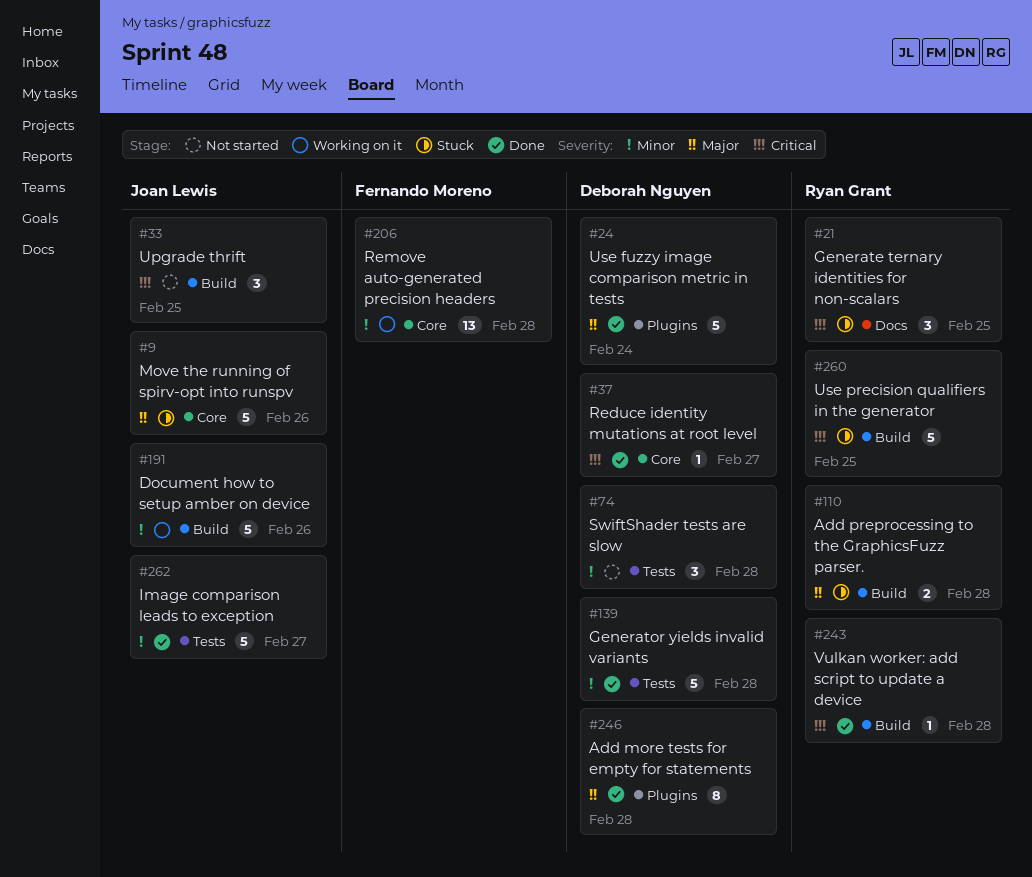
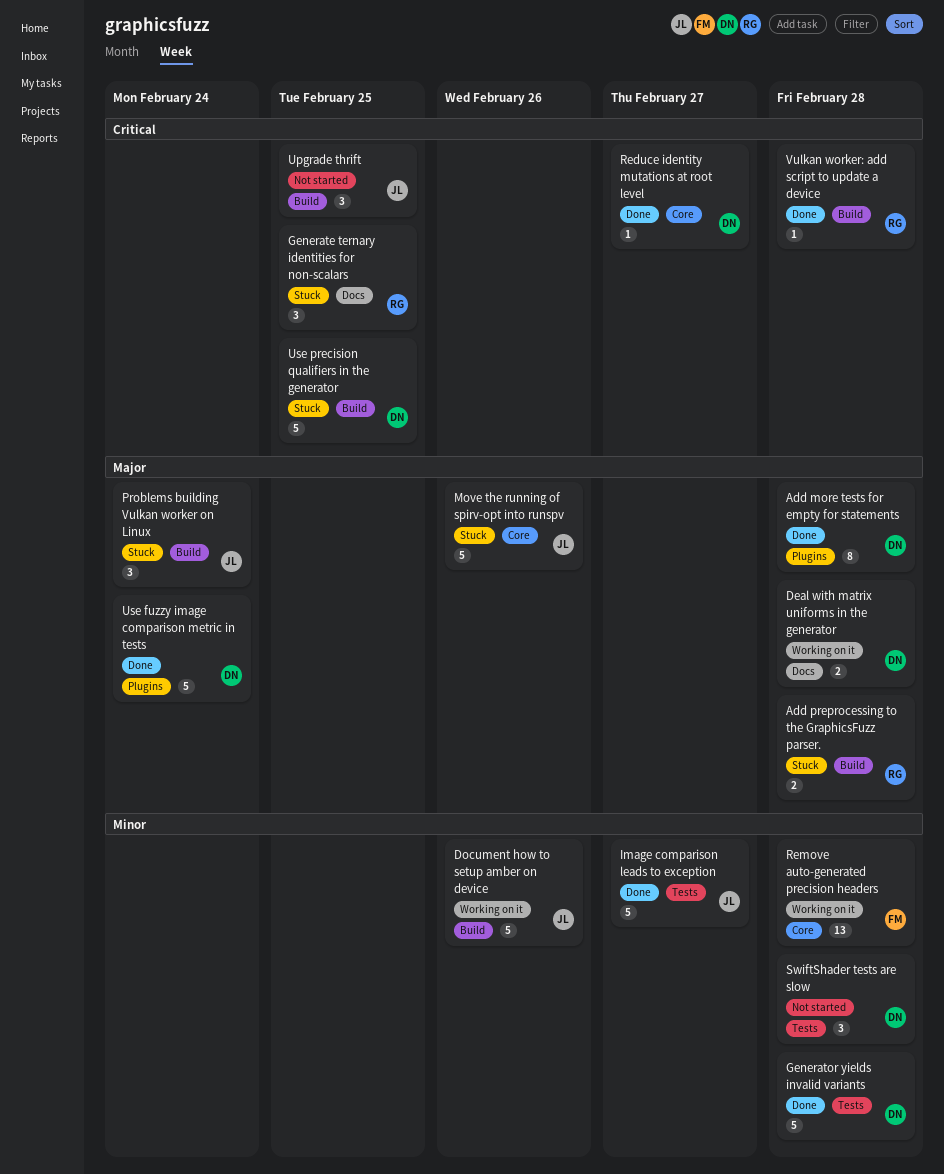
Deal with matrix uniforms in the generator: none -> present
Problems building Vulkan worker on Linux: none -> present
Use precision qualifiers in the generator, owner: Ryan Grant -> Deborah Nguyen

